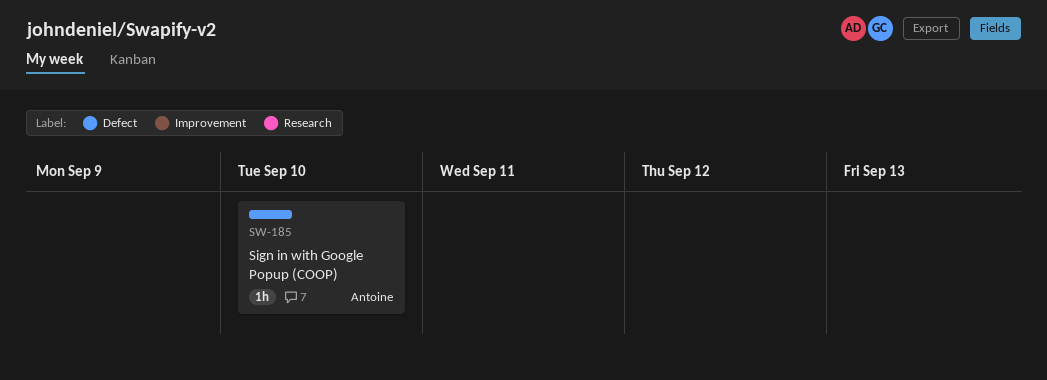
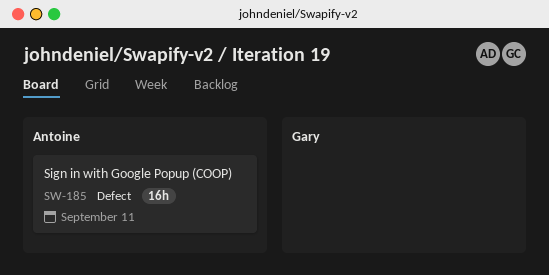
SW-185, estimate: 1h -> 16h
SW-185, due: Sep 10 -> Sep 11

